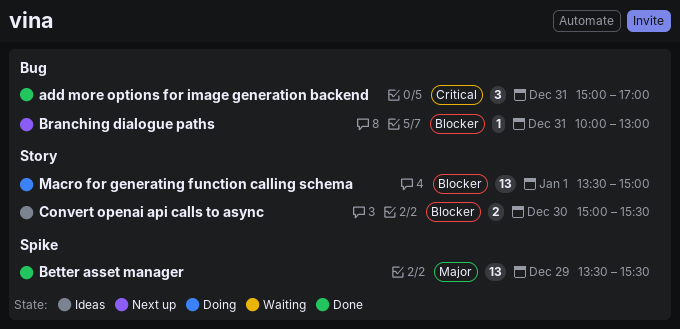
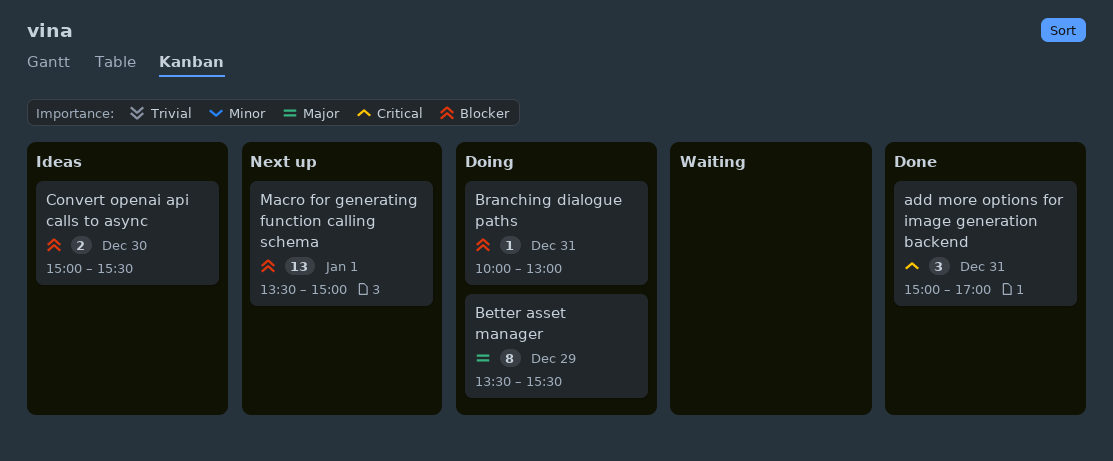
Better asset manager, status: Done -> Doing
Better asset manager, estimate: 13 -> 8
Branching dialogue paths, status: Next up -> Doing
Macro for generating function calling schema, status: Doing -> Next up

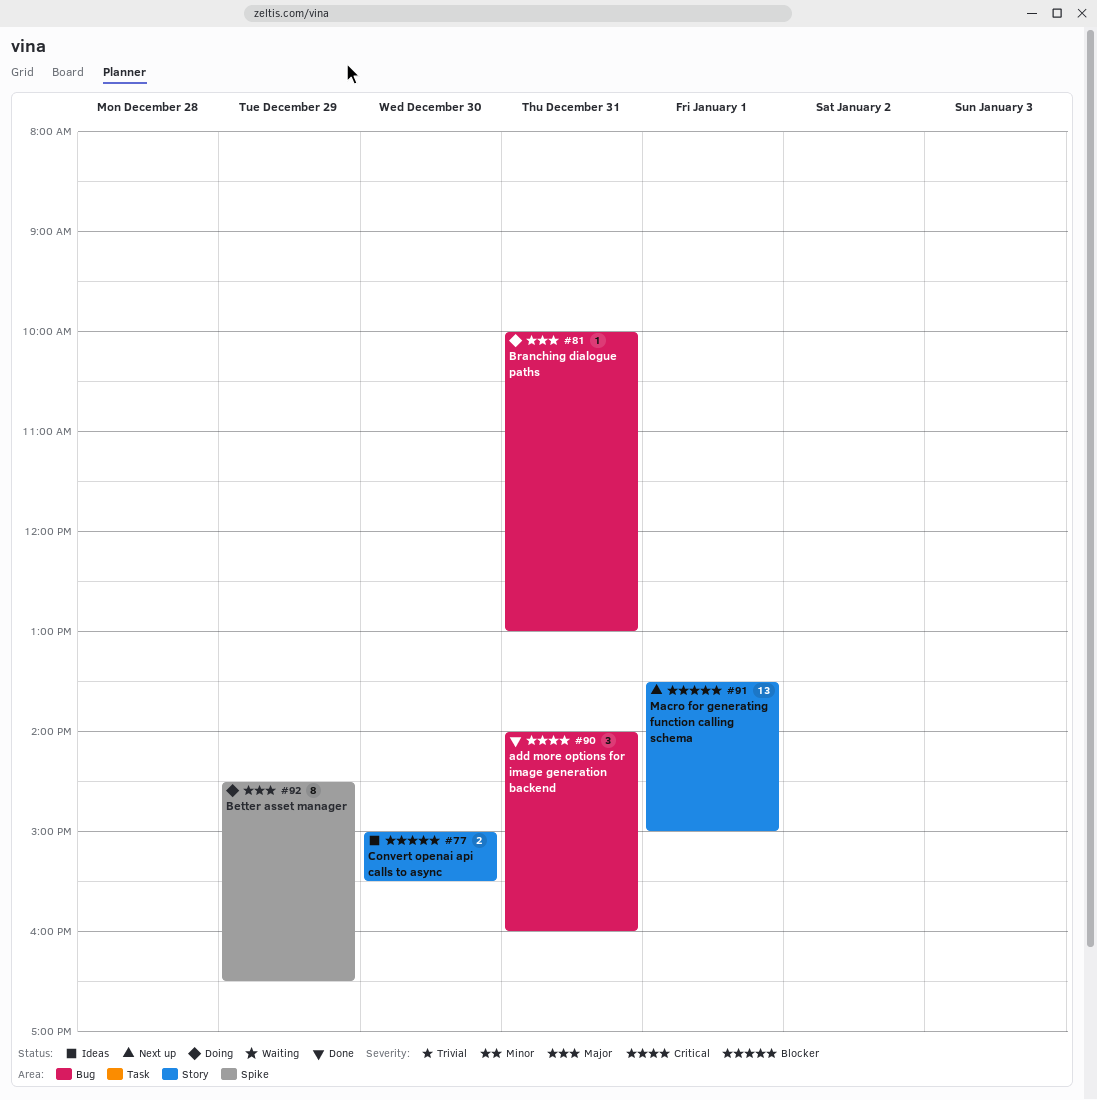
add more options for image generation backend, begins: 15:00 -> 14:00
add more options for image generation backend, ends: 17:00 -> 16:00
Better asset manager, begins: 13:30 -> 14:30
Better asset manager, ends: 15:30 -> 16:30
Branching dialogue paths, priority: Blocker -> Major

